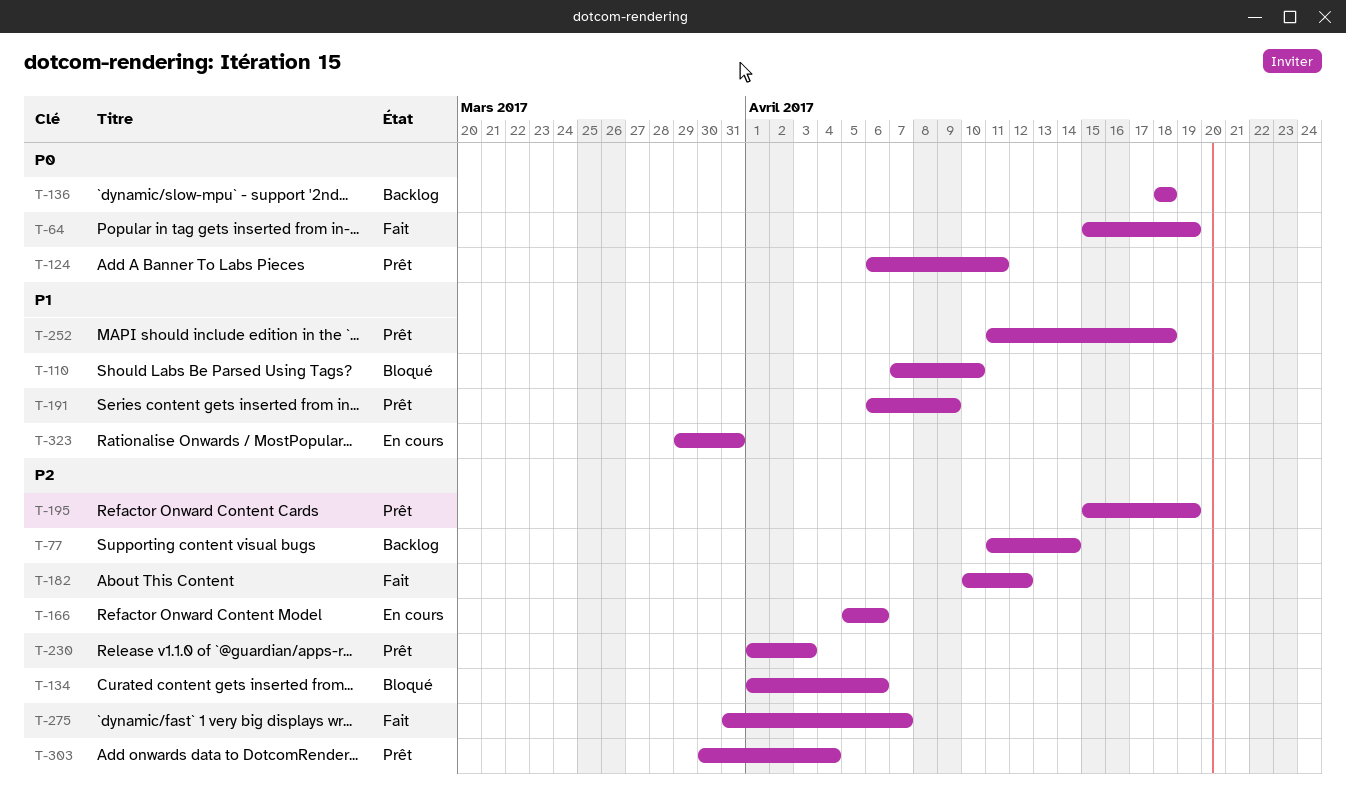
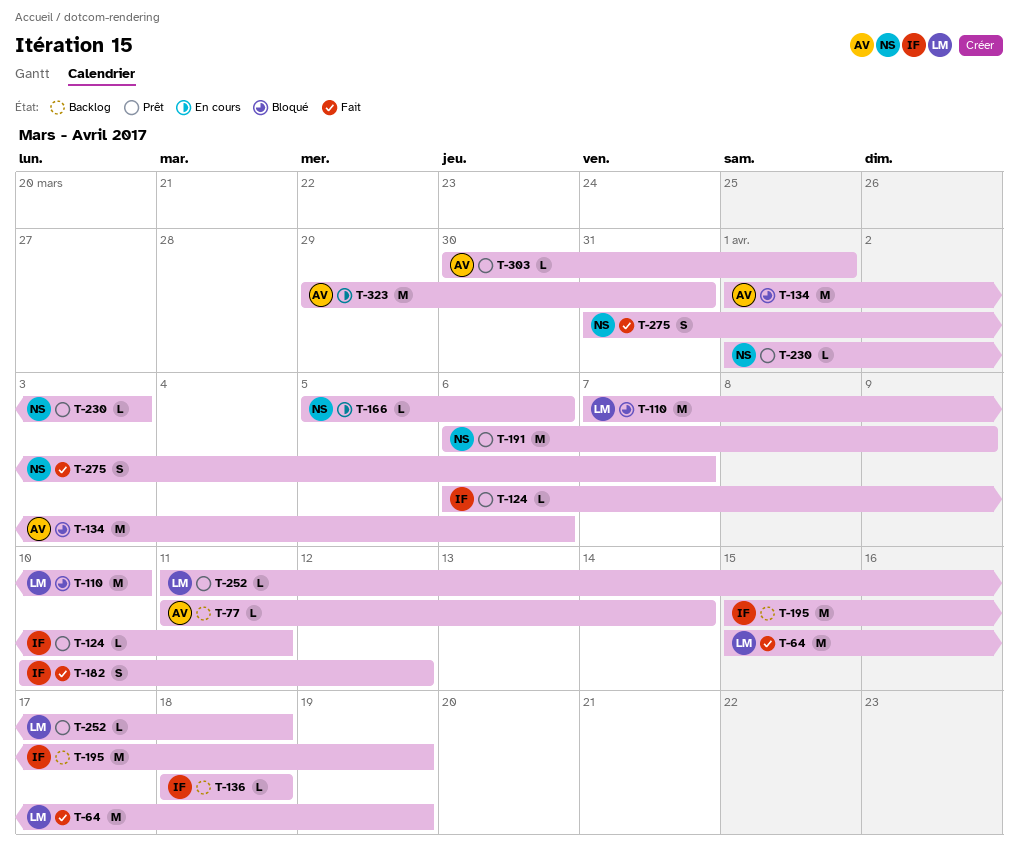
T-195, status: Prêt -> Backlog
T-303, due: Apr 4 -> Apr 1

